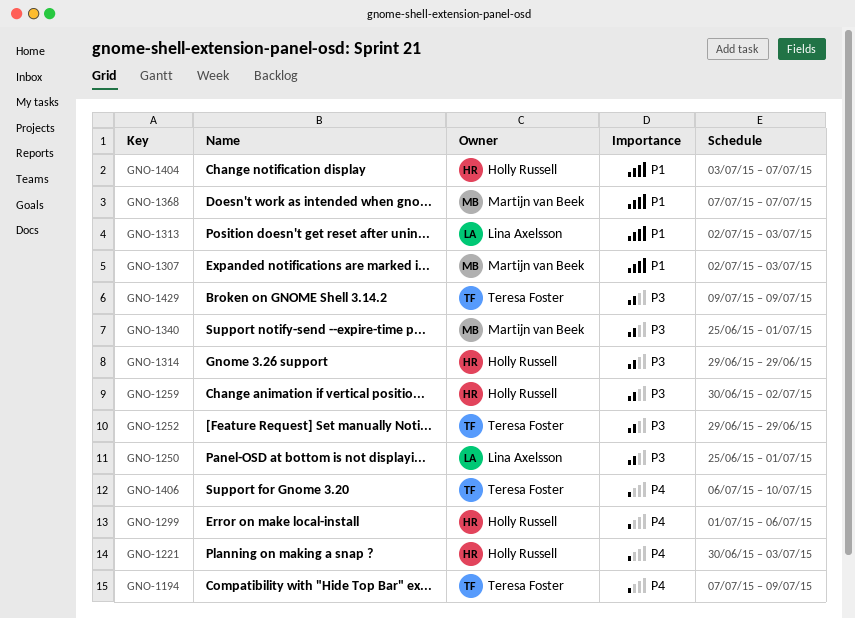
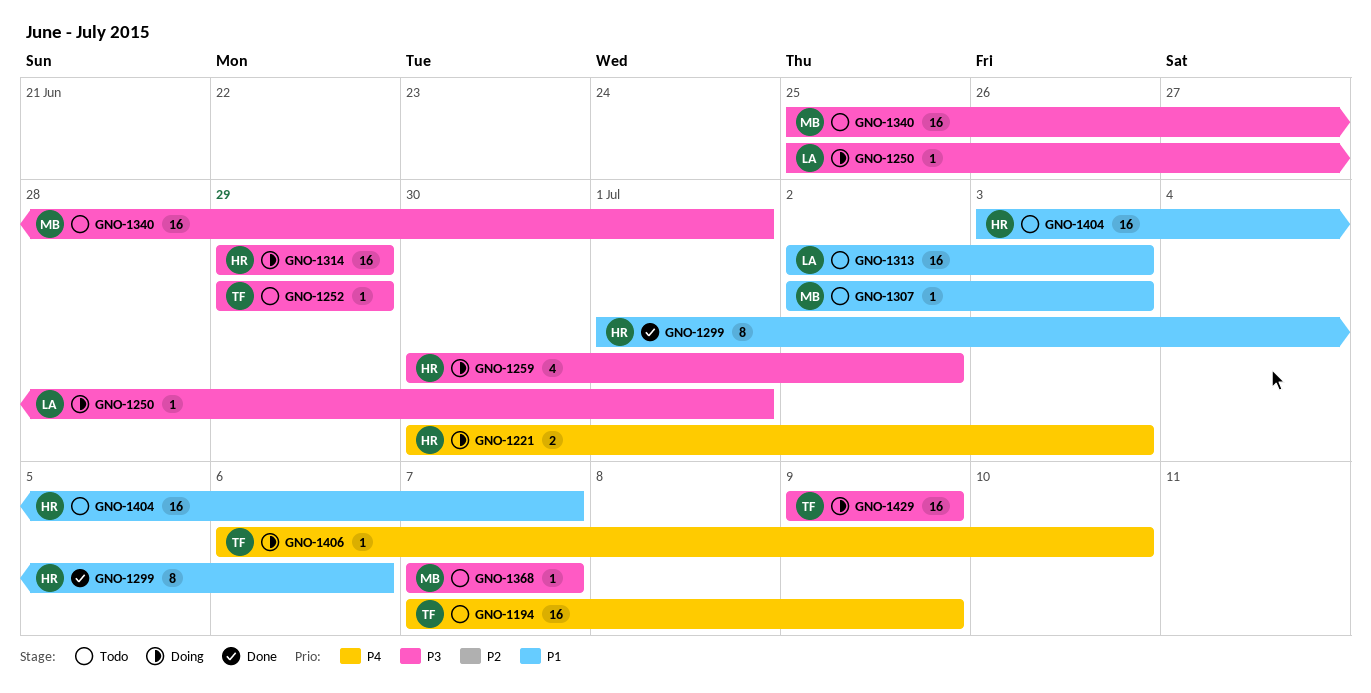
GNO-1299, priority: P4 -> P1
GNO-1368, priority: P1 -> P3

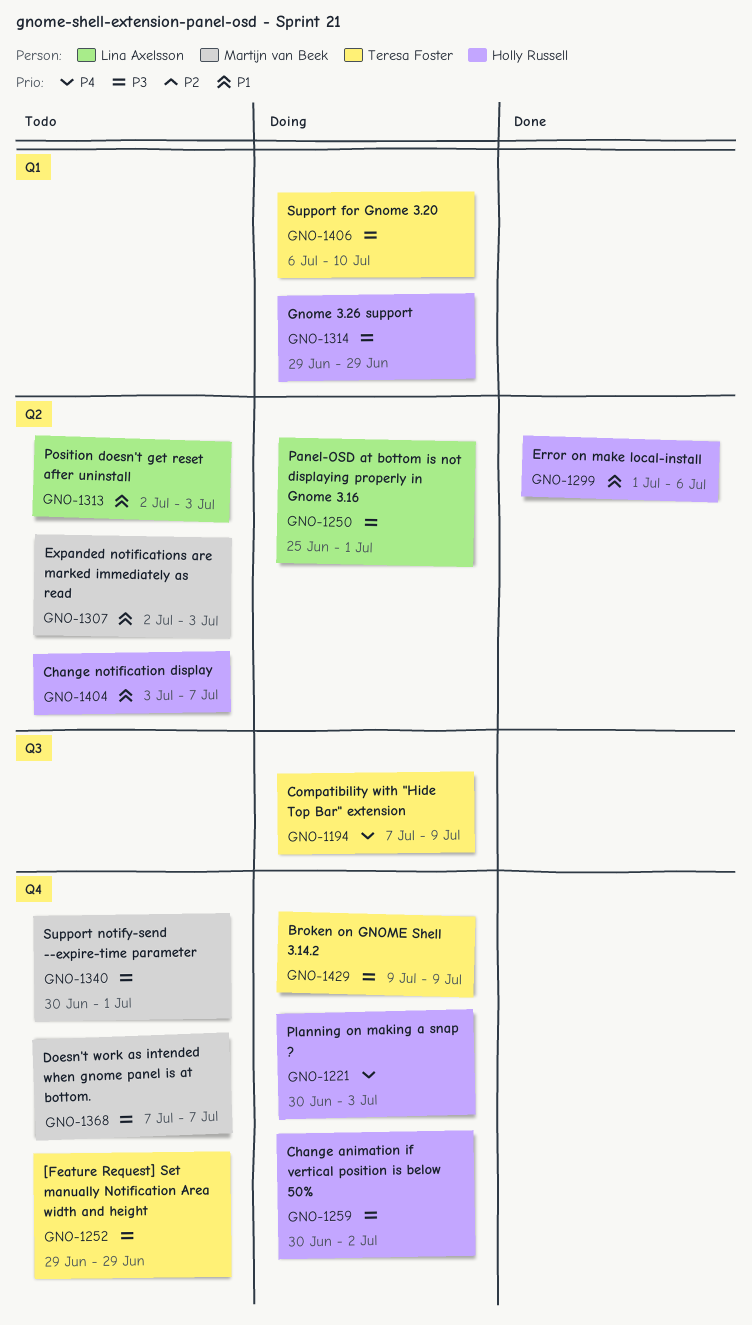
GNO-1194, status: Todo -> Doing
GNO-1340, start: Jun 25 -> Jun 30
GNO-1406, priority: P4 -> P3

